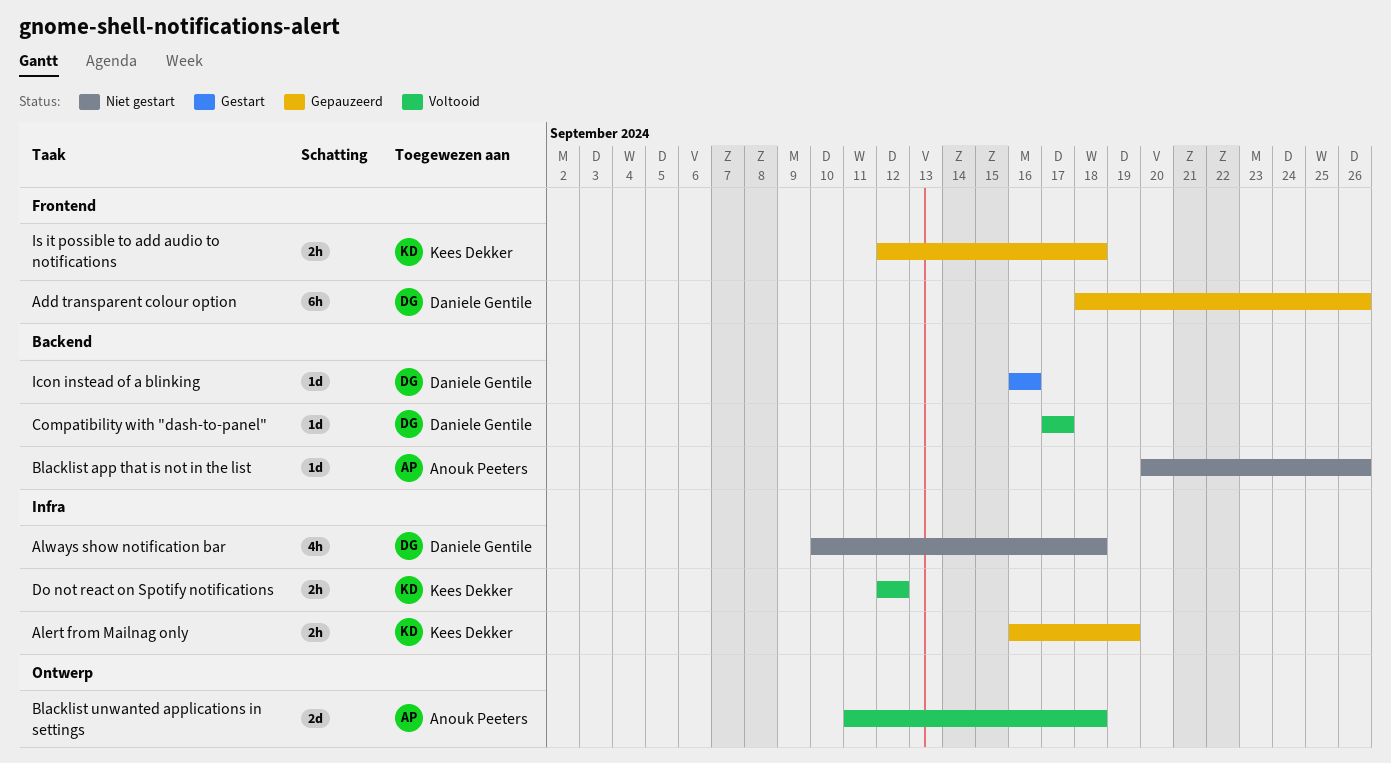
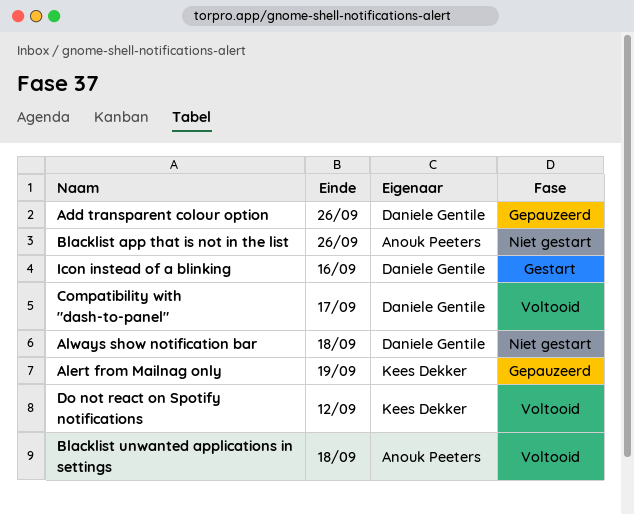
Is it possible to add audio to notifications: present -> none

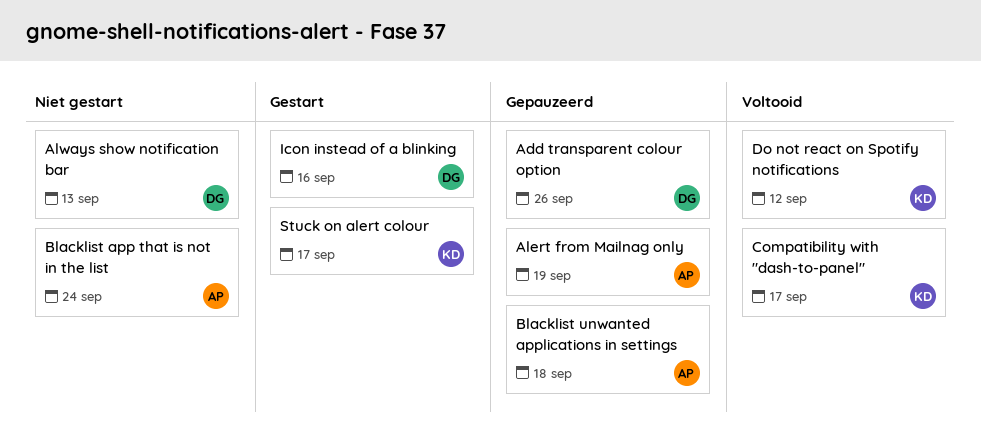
Alert from Mailnag only, owner: Kees Dekker -> Anouk Peeters
Always show notification bar, due: Sep 18 -> Sep 13
Blacklist app that is not in the list, due: Sep 26 -> Sep 24
Blacklist unwanted applications in settings, status: Voltooid -> Gepauzeerd
Compatibility with "dash-to-panel", owner: Daniele Gentile -> Kees Dekker
Stuck on alert colour: none -> present

